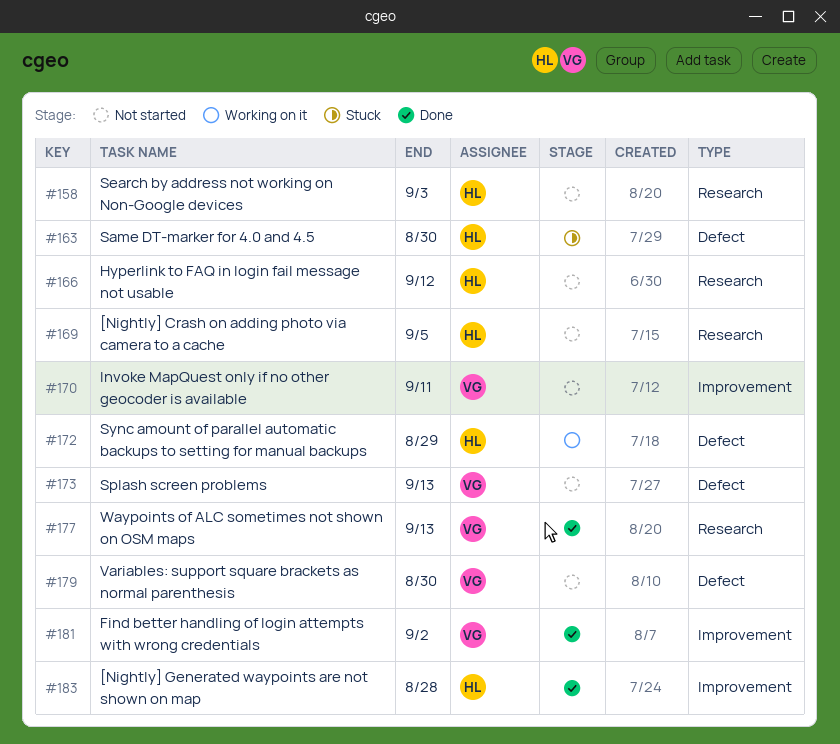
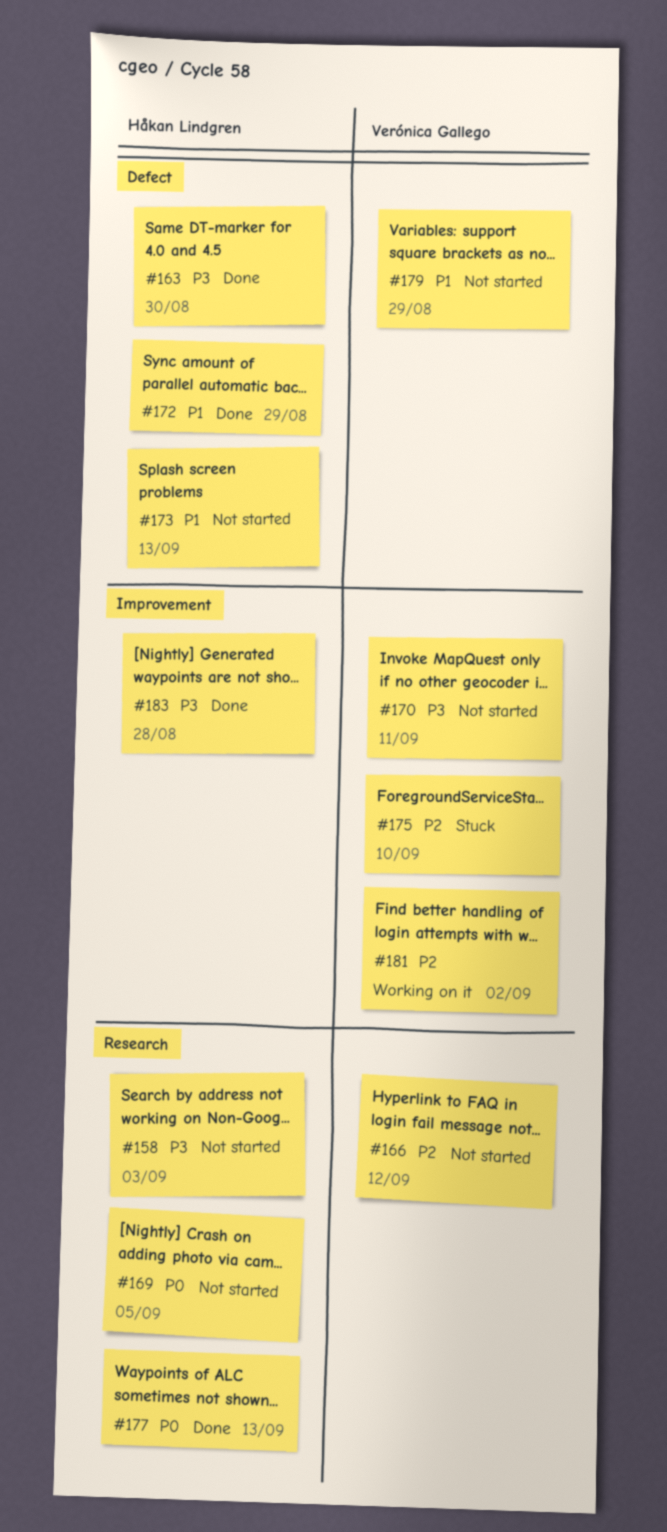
#163, status: Stuck -> Done
#166, owner: Håkan Lindgren -> Verónica Gallego
#172, status: Working on it -> Done
#173, owner: Verónica Gallego -> Håkan Lindgren
#175: none -> present
#177, owner: Verónica Gallego -> Håkan Lindgren
#179, due: Aug 30 -> Aug 29
#181, status: Done -> Working on it

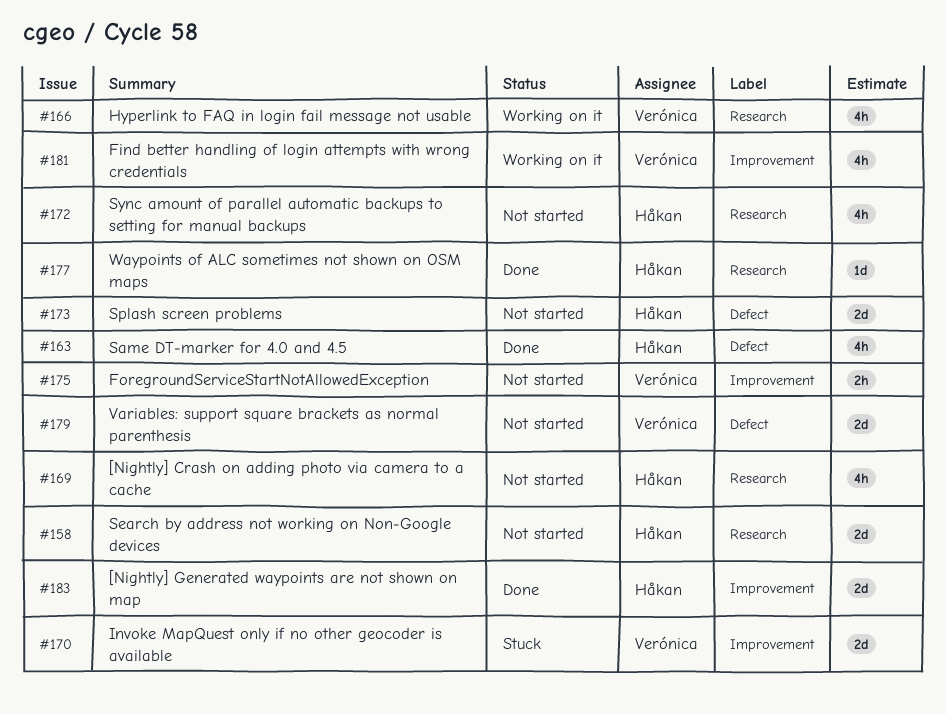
#166, status: Not started -> Working on it
#170, status: Not started -> Stuck
#172, status: Done -> Not started
#172, label: Defect -> Research
#175, status: Stuck -> Not started

